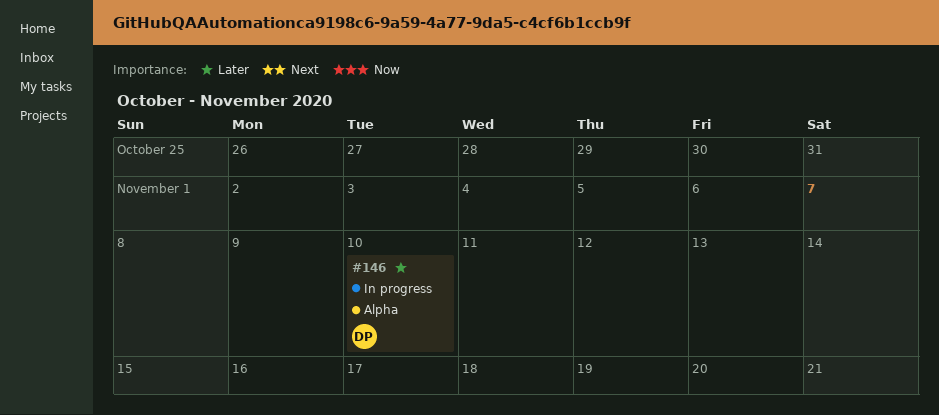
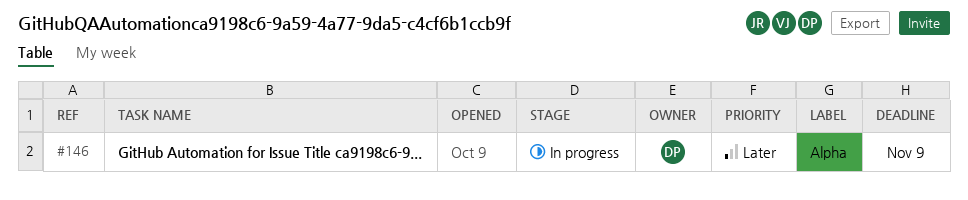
#146, due: Nov 10 -> Nov 9

